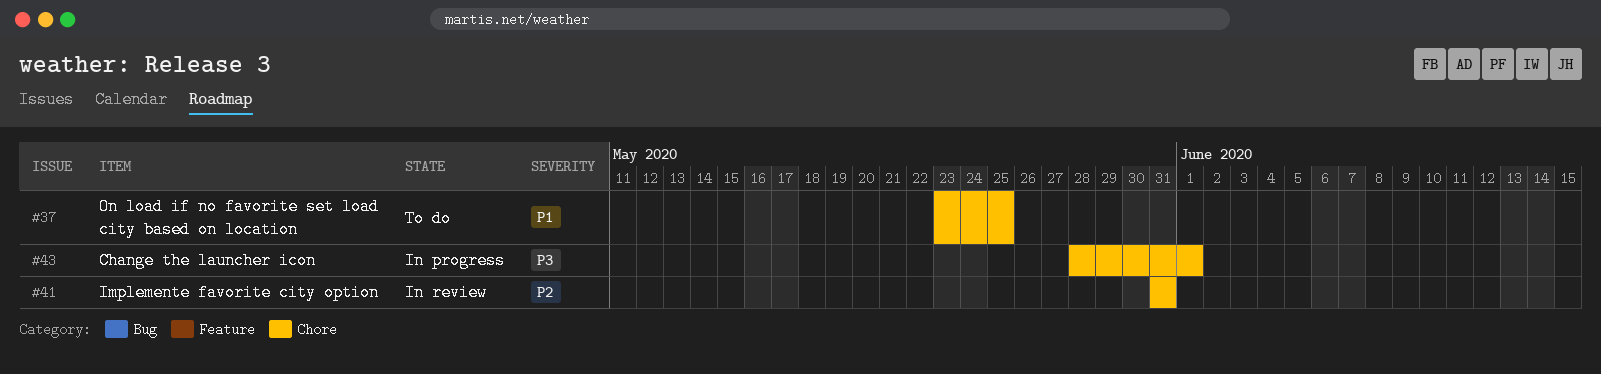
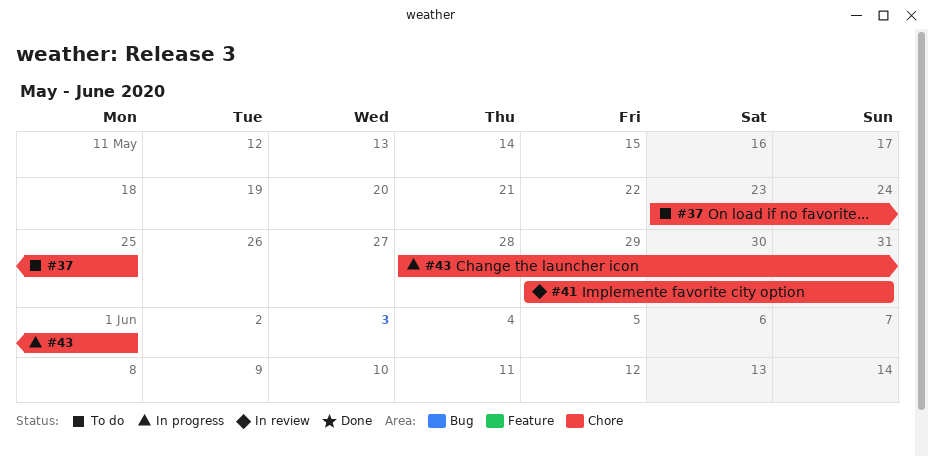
#41, start: May 31 -> May 29

